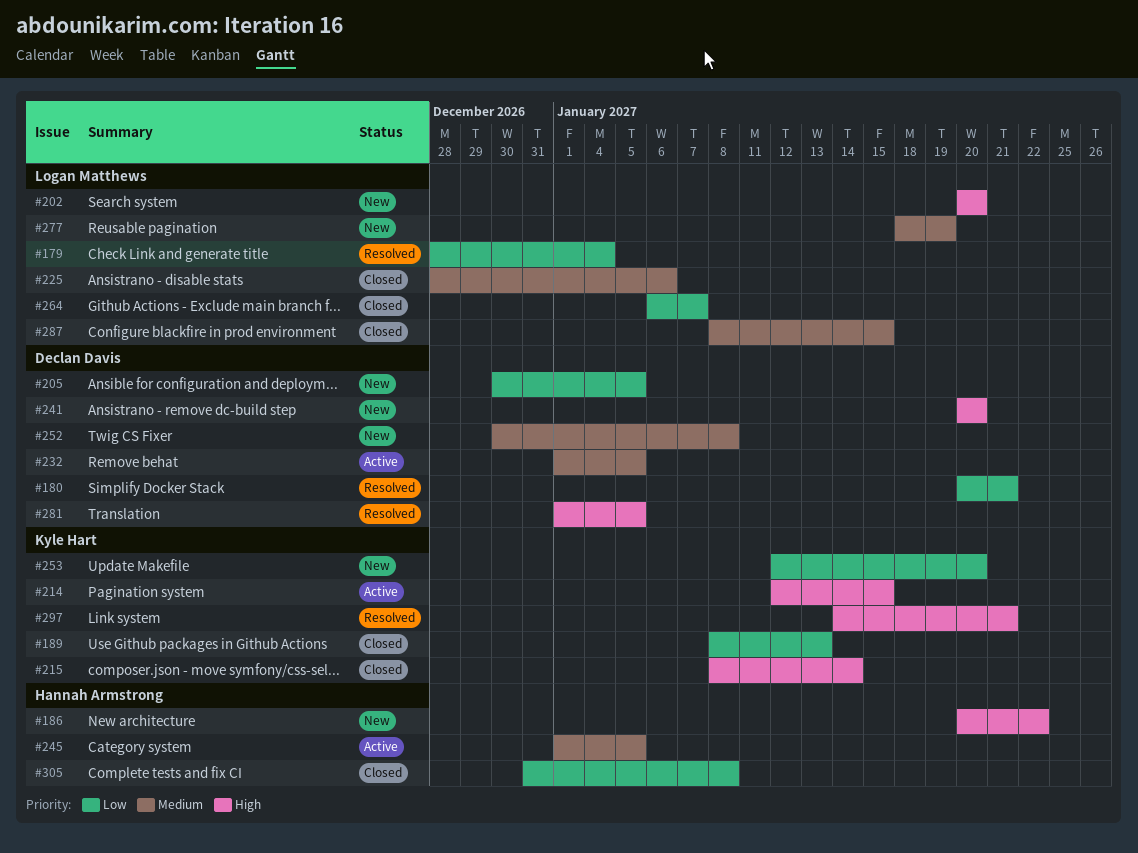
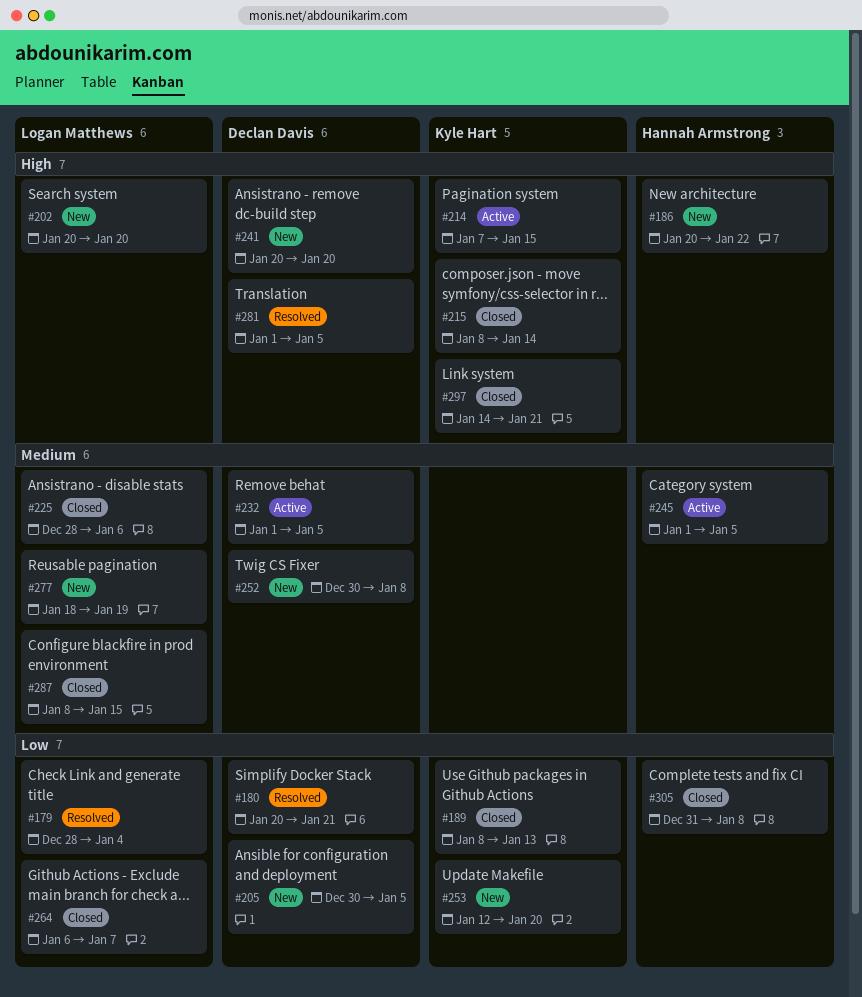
#214, start: Jan 12 -> Jan 7
#297, status: Resolved -> Closed

